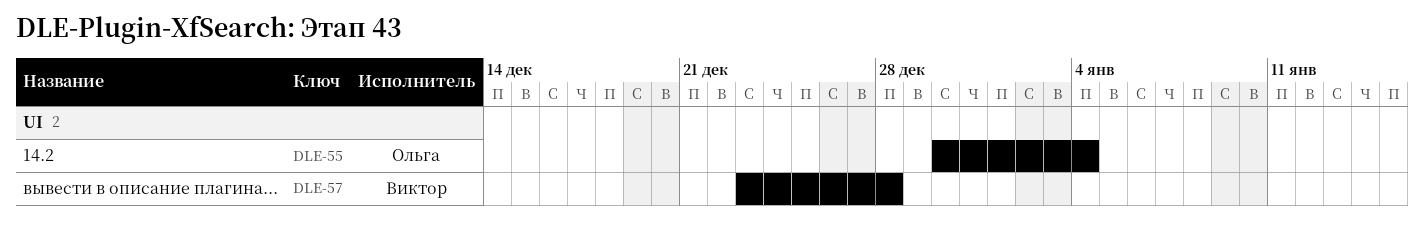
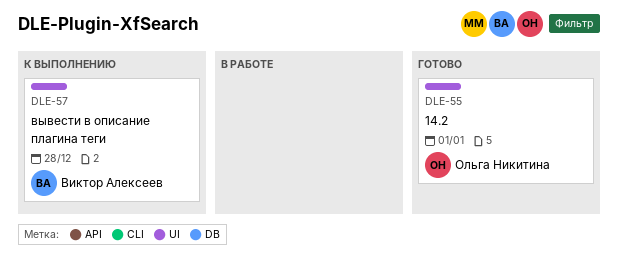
DLE-55, due: Jan 4 -> Jan 1

